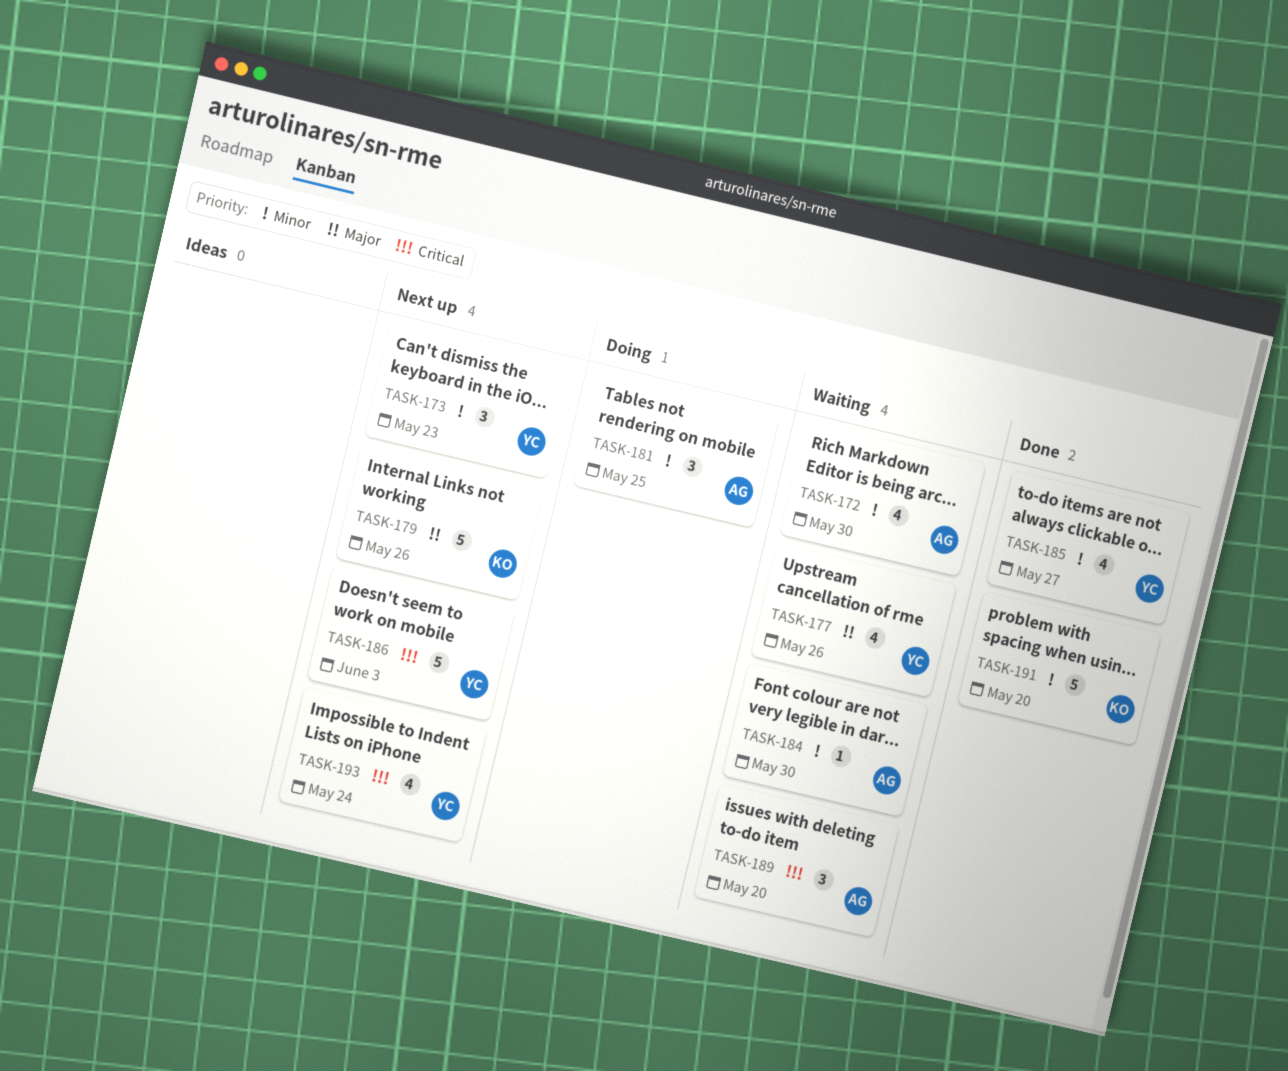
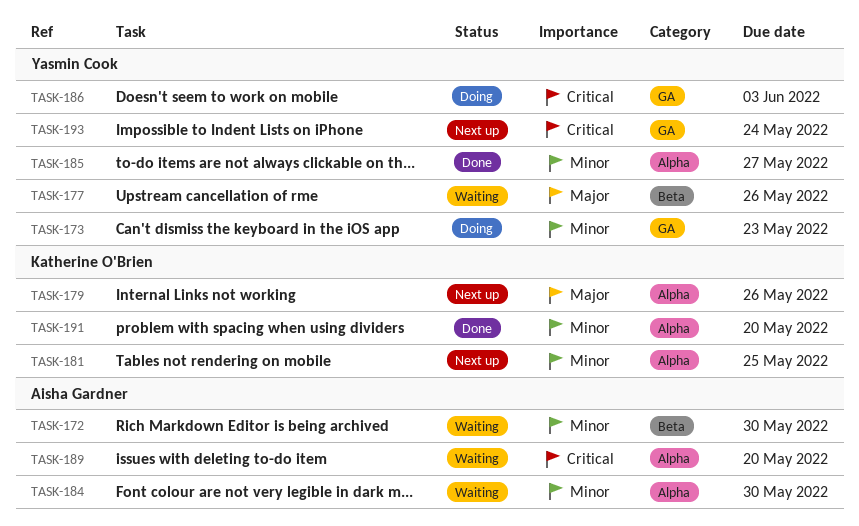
TASK-173, status: Next up -> Doing
TASK-181, status: Doing -> Next up
TASK-181, owner: Aisha Gardner -> Katherine O'Brien
TASK-186, status: Next up -> Doing

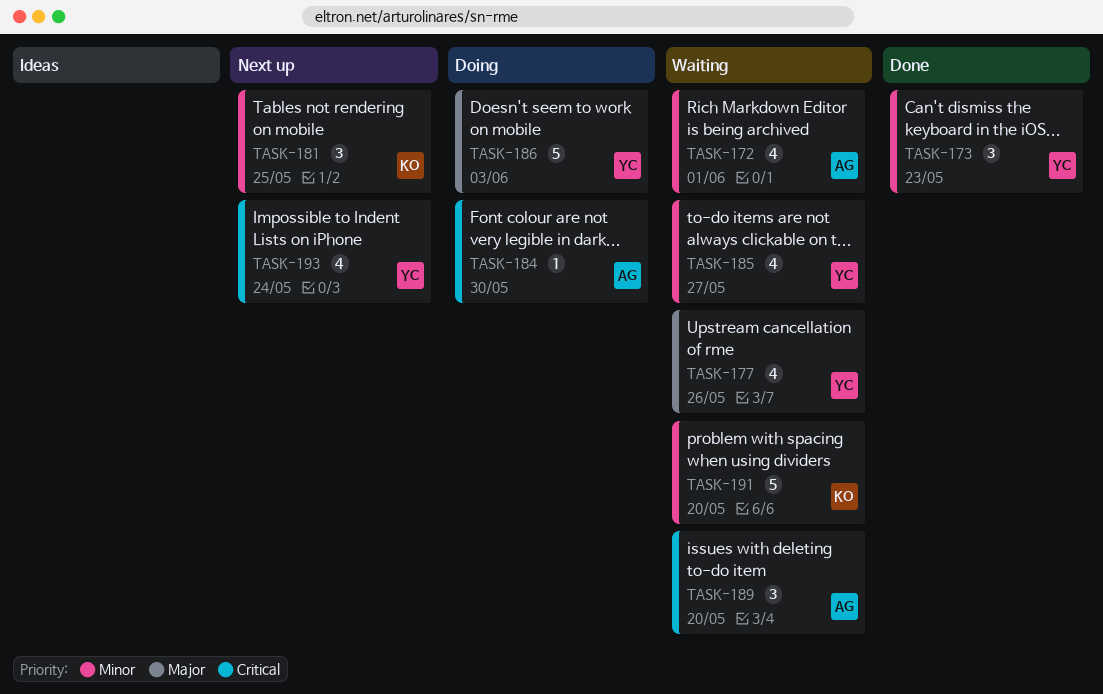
TASK-172, due: May 30 -> Jun 1
TASK-173, status: Doing -> Done
TASK-179: present -> none
TASK-184, status: Waiting -> Doing
TASK-184, priority: Minor -> Critical
TASK-185, status: Done -> Waiting
TASK-186, priority: Critical -> Major
TASK-191, status: Done -> Waiting

